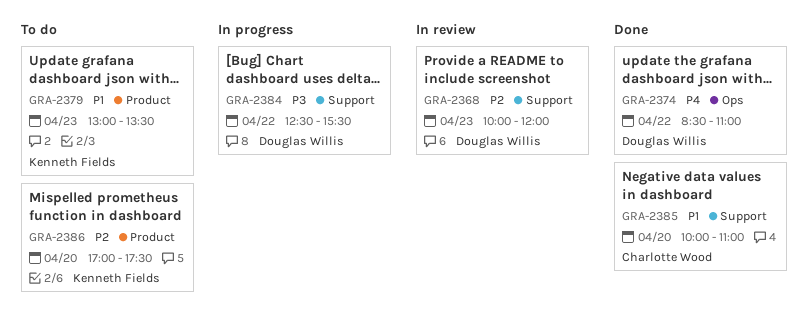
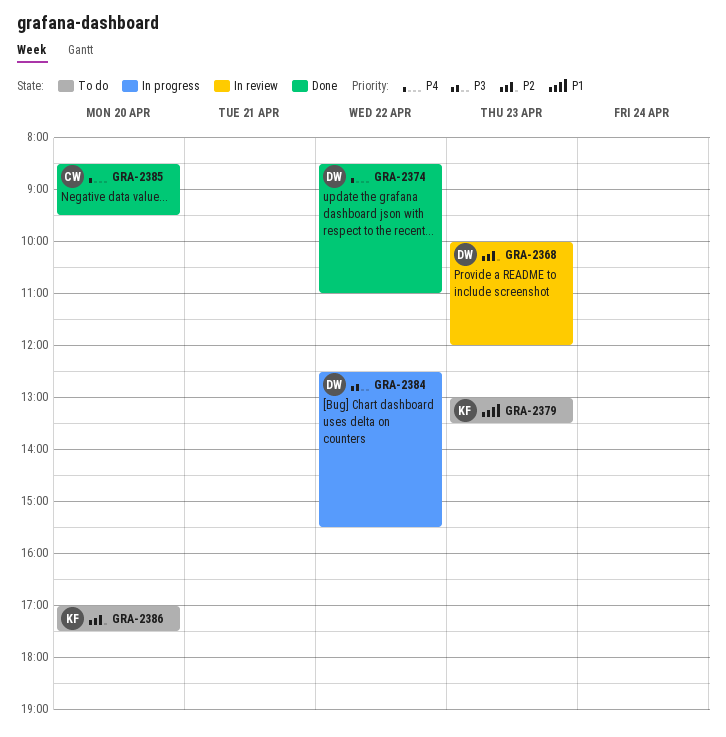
GRA-2385, priority: P1 -> P4
GRA-2385, begins: 10:00 -> 08:30
GRA-2385, ends: 11:00 -> 09:30

